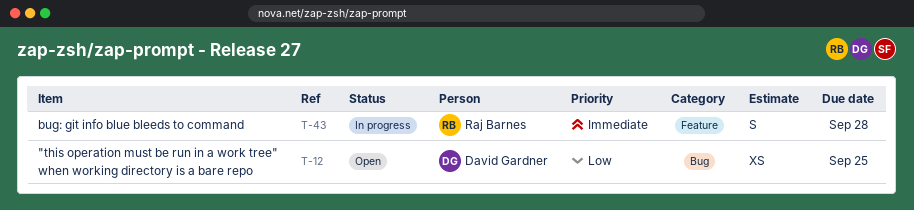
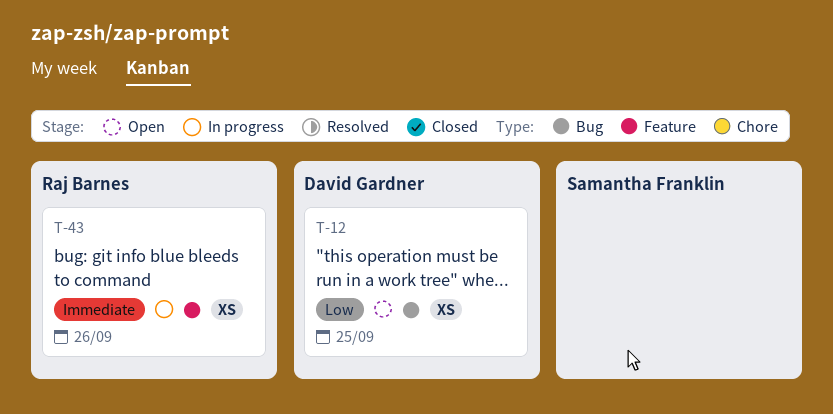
T-43, estimate: S -> XS
T-43, due: Sep 28 -> Sep 26

